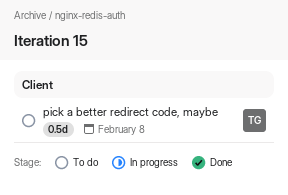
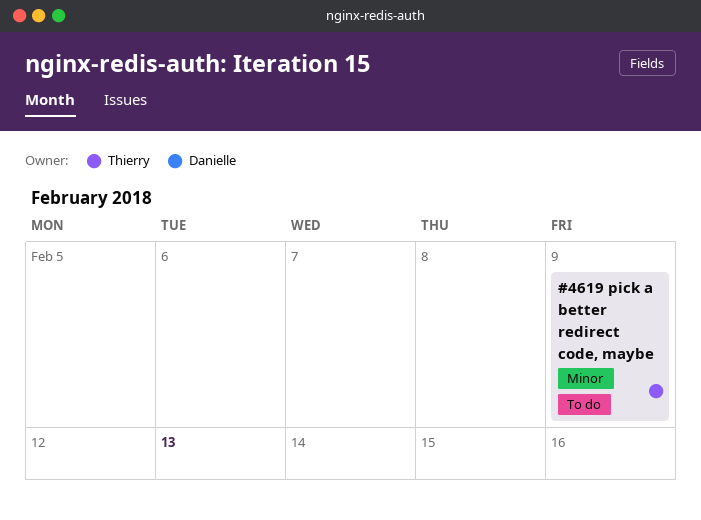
pick a better redirect code, maybe, due: Feb 8 -> Feb 9

